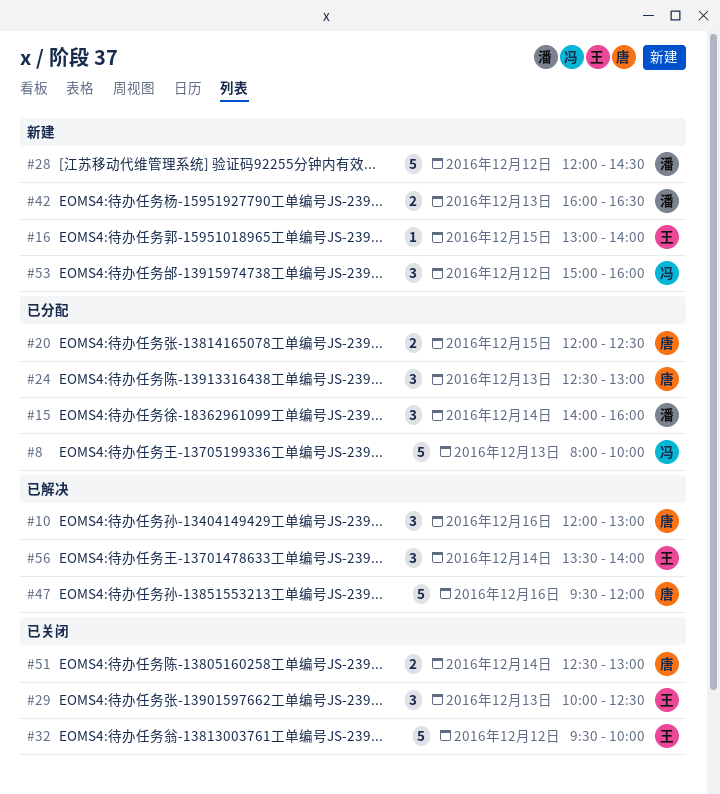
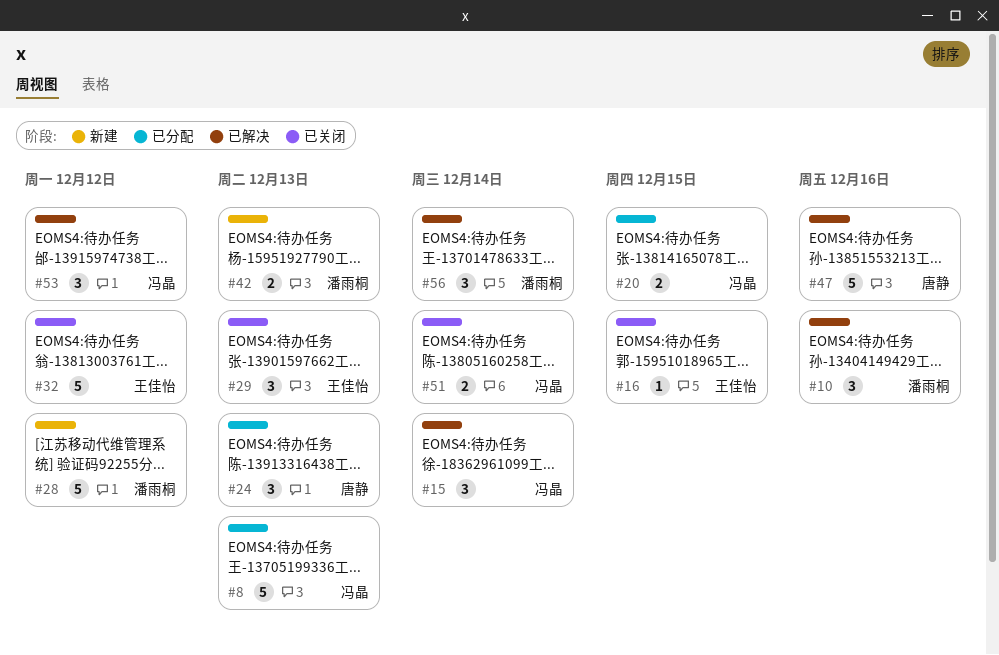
#10, owner: 唐静 -> 潘雨桐
#15, status: 已分配 -> 已解决
#15, owner: 潘雨桐 -> 冯晶
#16, status: 新建 -> 已关闭
#20, owner: 唐静 -> 冯晶
#51, owner: 唐静 -> 冯晶
#53, status: 新建 -> 已解决
#56, owner: 王佳怡 -> 潘雨桐

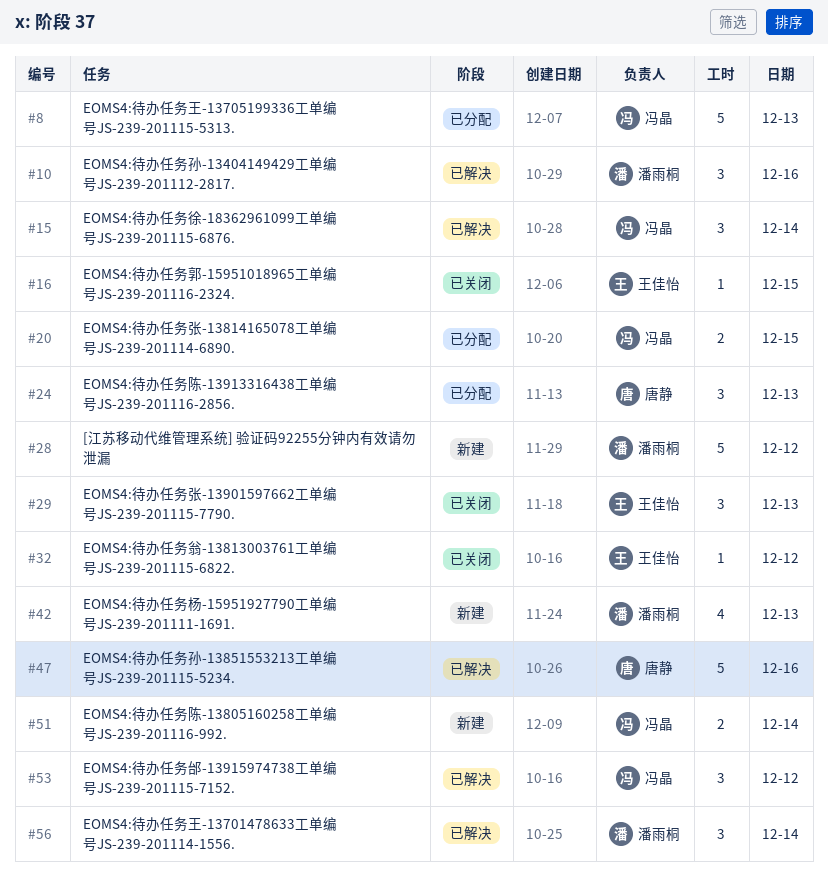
#32, estimate: 5 -> 1
#42, estimate: 2 -> 4
#51, status: 已关闭 -> 新建

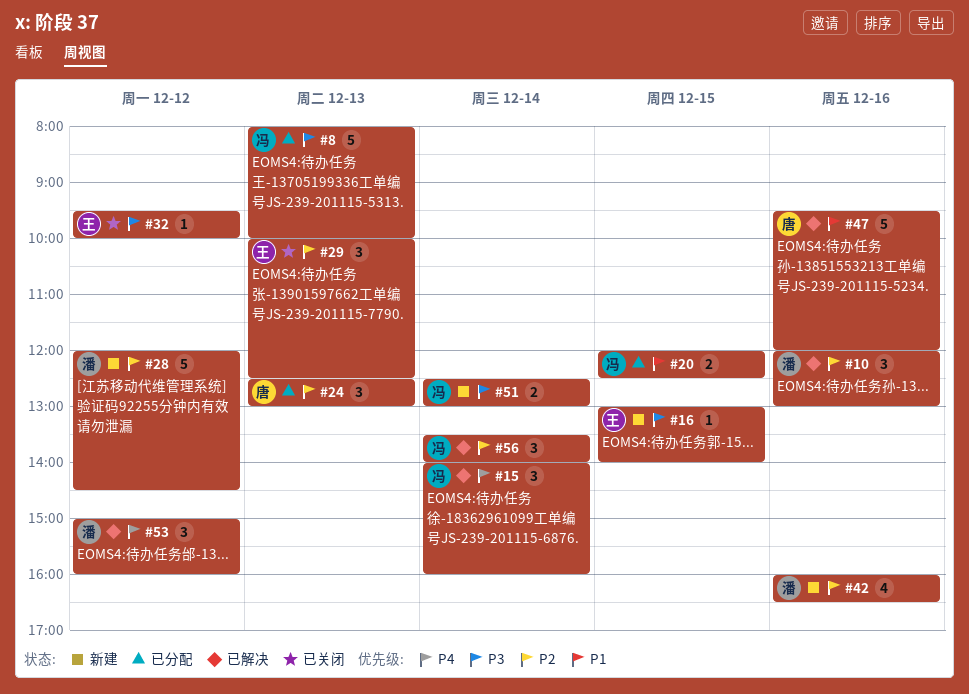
#16, status: 已关闭 -> 新建
#42, day: Dec 13 -> Dec 16
#53, owner: 冯晶 -> 潘雨桐
#56, owner: 潘雨桐 -> 冯晶

